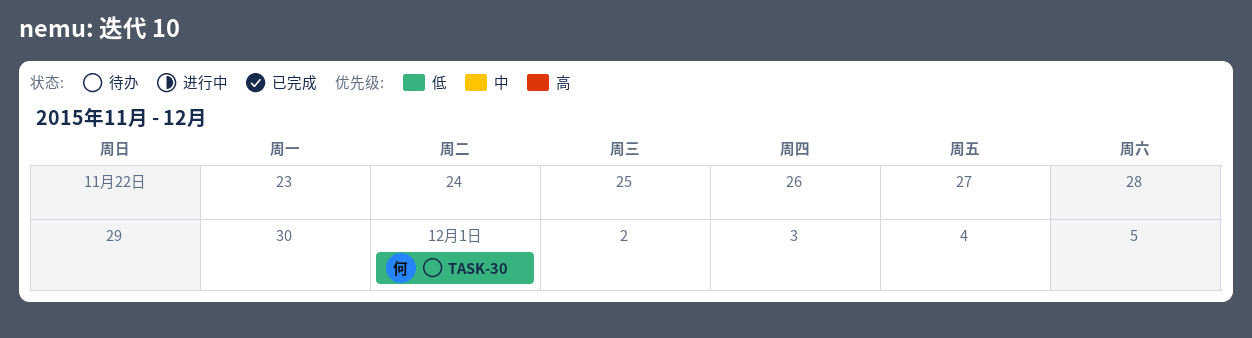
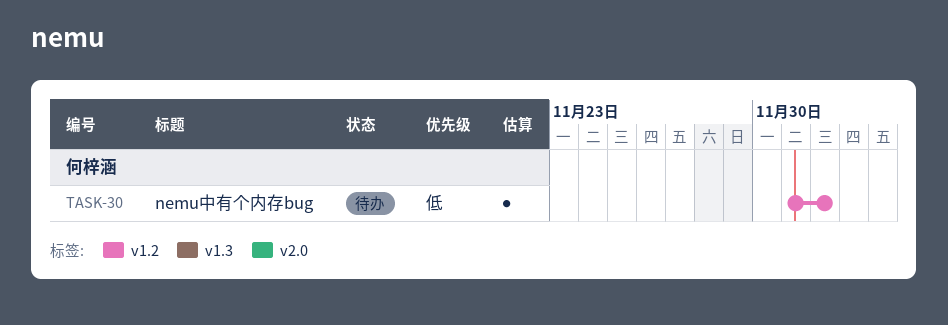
TASK-30, due: Dec 1 -> Dec 2

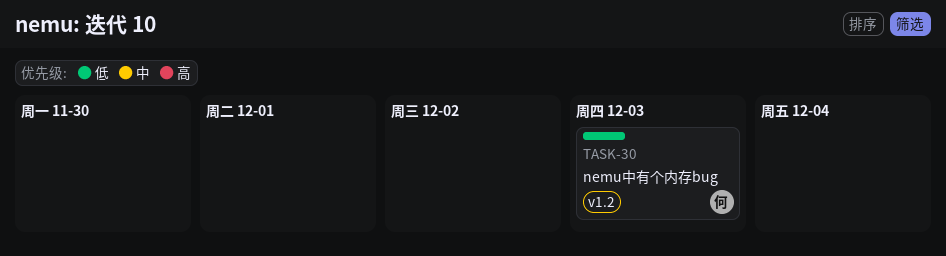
TASK-30, due: Dec 2 -> Dec 3

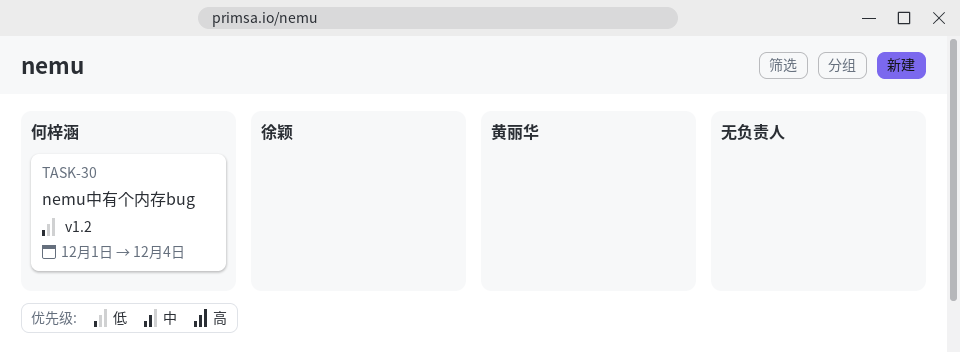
TASK-30, due: Dec 3 -> Dec 4

